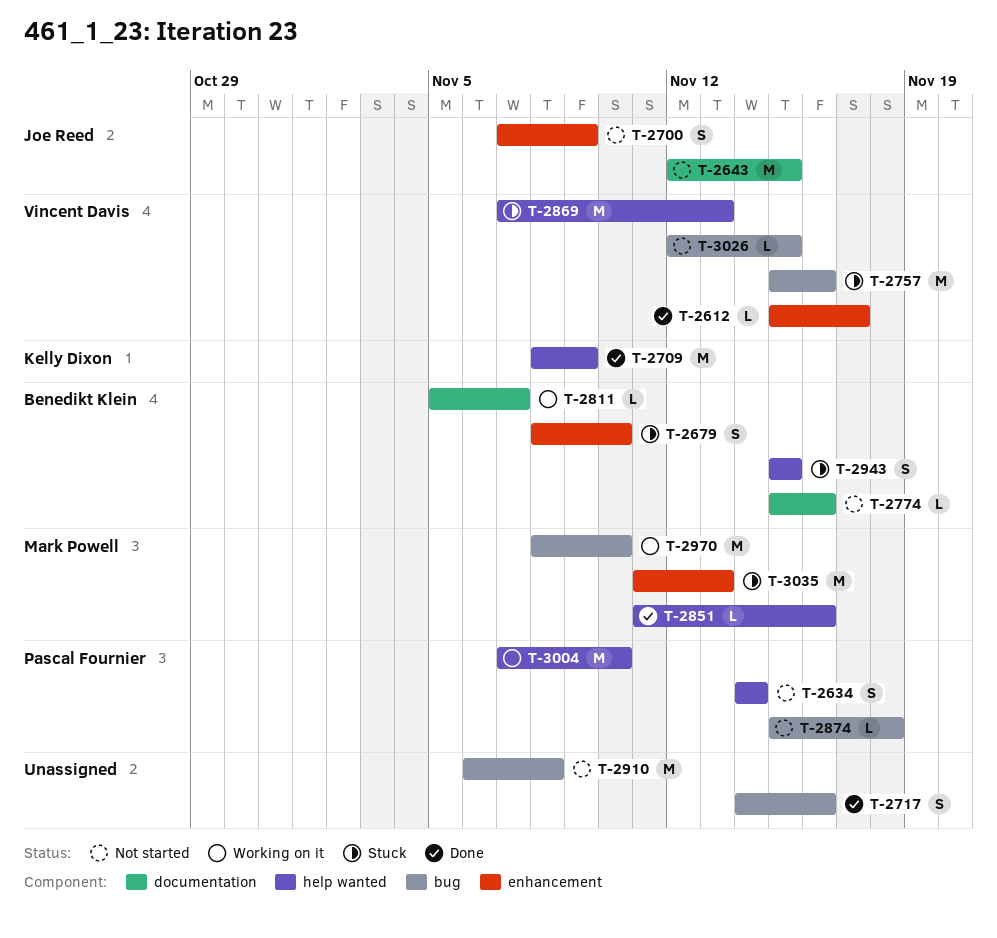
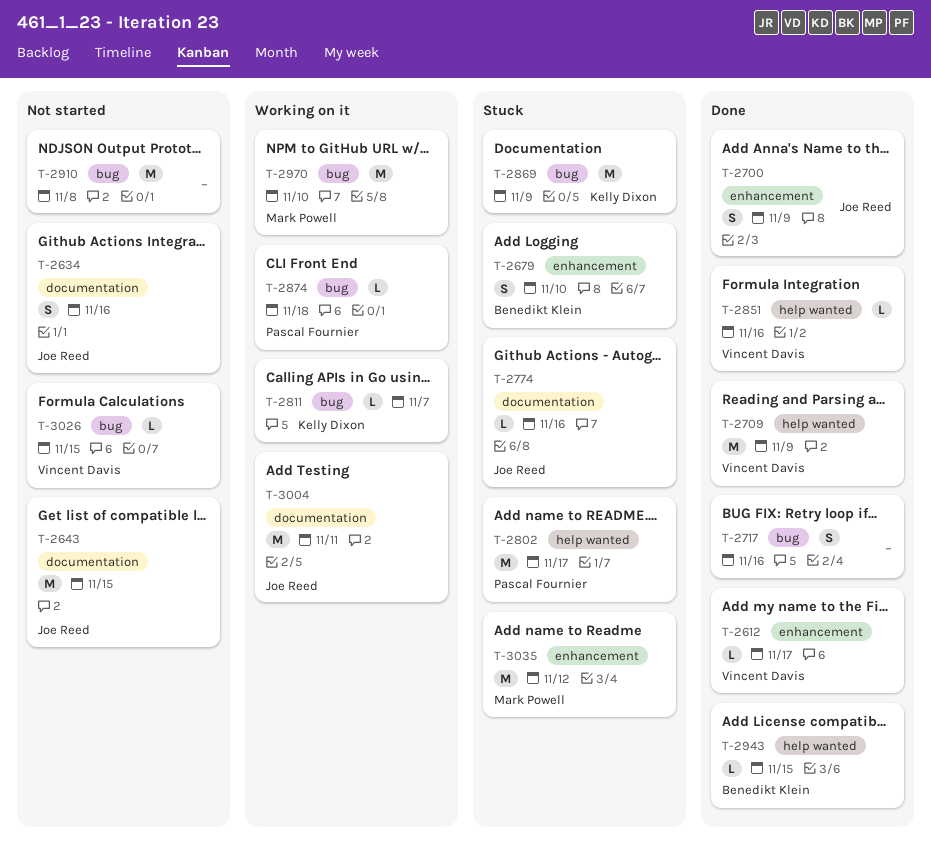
T-2634, owner: Pascal Fournier -> Joe Reed
T-2634, label: help wanted -> documentation
T-2634, due: Nov 14 -> Nov 16
T-2700, status: Not started -> Done
T-2709, owner: Kelly Dixon -> Vincent Davis
T-2757: present -> none
T-2774, status: Not started -> Stuck
T-2774, owner: Benedikt Klein -> Joe Reed
T-2802: none -> present
T-2811, owner: Benedikt Klein -> Kelly Dixon
T-2811, label: documentation -> bug
T-2851, owner: Mark Powell -> Vincent Davis
T-2869, owner: Vincent Davis -> Kelly Dixon
T-2869, label: help wanted -> bug
T-2869, due: Nov 13 -> Nov 9
T-2874, status: Not started -> Working on it
T-2943, status: Stuck -> Done
T-2943, estimate: S -> L
T-3004, owner: Pascal Fournier -> Joe Reed
T-3004, label: help wanted -> documentation
T-3004, due: Nov 10 -> Nov 11
T-3035, due: Nov 13 -> Nov 12

